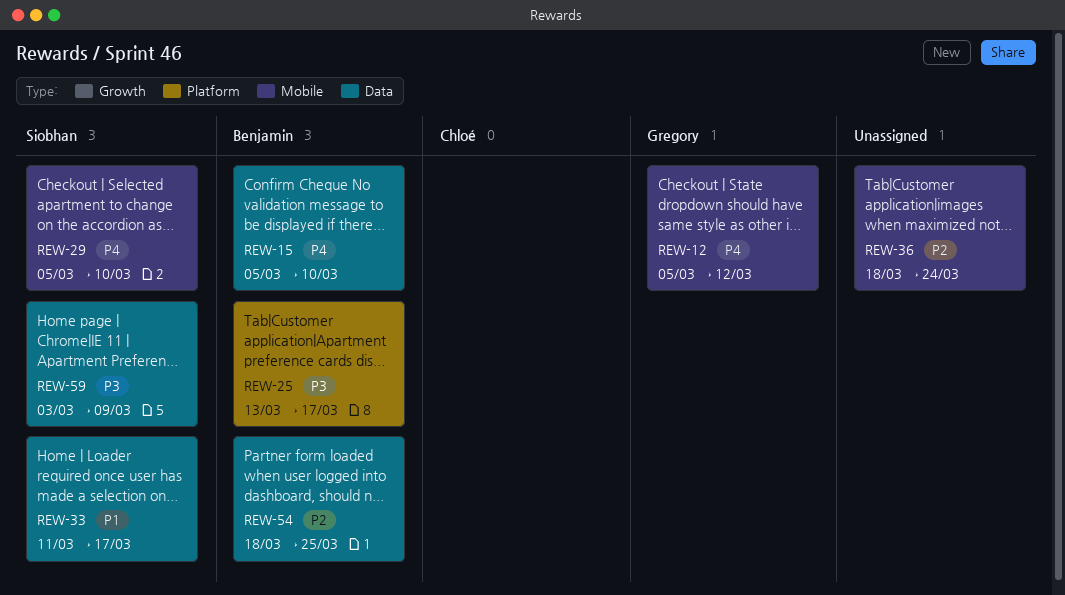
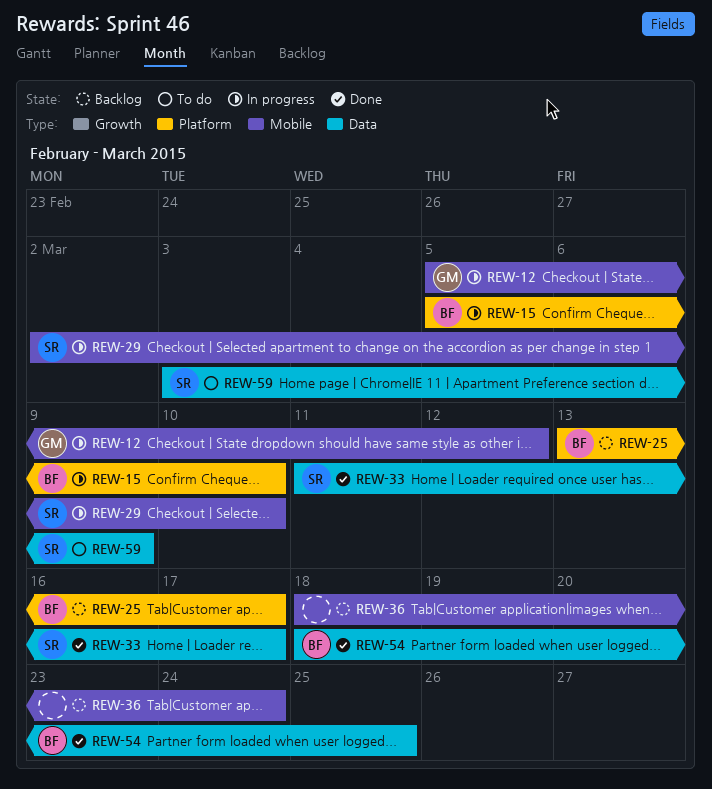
REW-15, label: Data -> Platform
REW-29, start: Mar 5 -> Mar 2

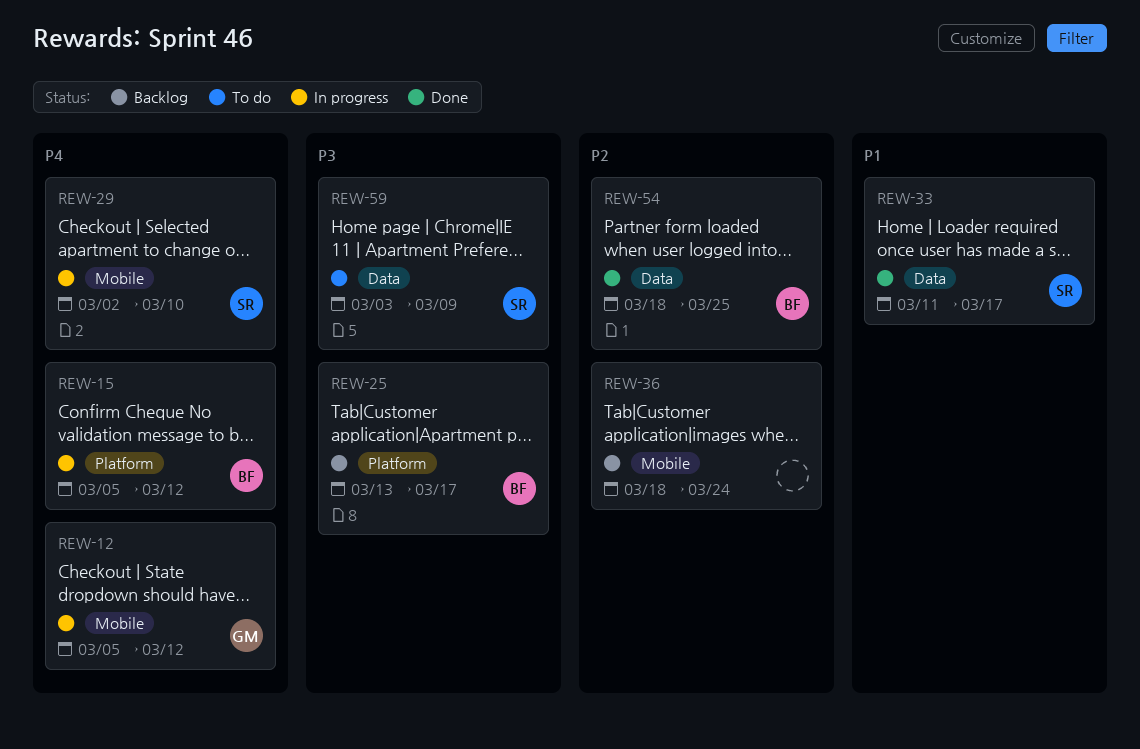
REW-15, due: Mar 10 -> Mar 12

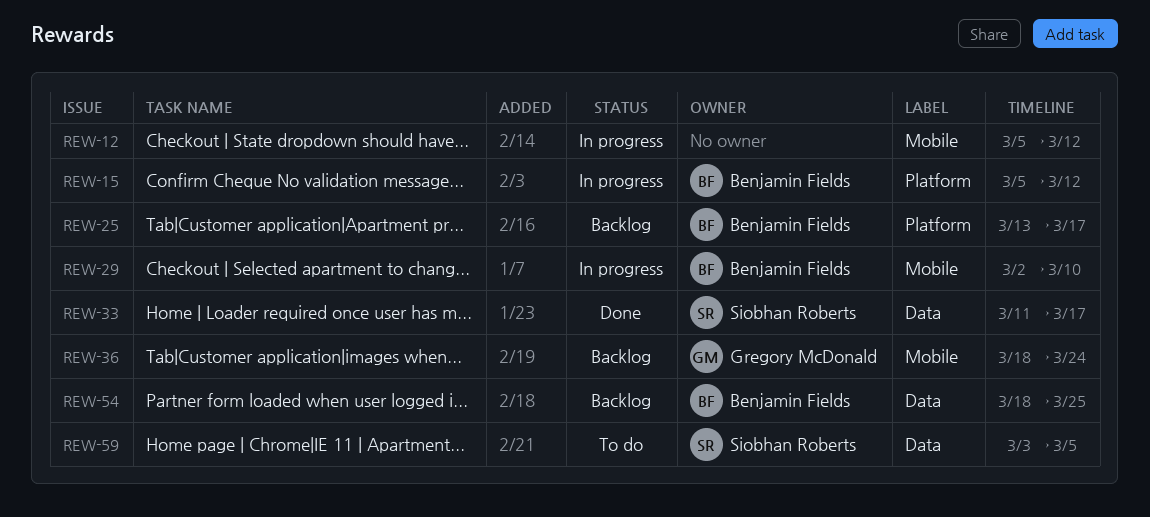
REW-12, owner: Gregory McDonald -> none
REW-29, owner: Siobhan Roberts -> Benjamin Fields
REW-36, owner: none -> Gregory McDonald
REW-54, status: Done -> Backlog
REW-59, due: Mar 9 -> Mar 5

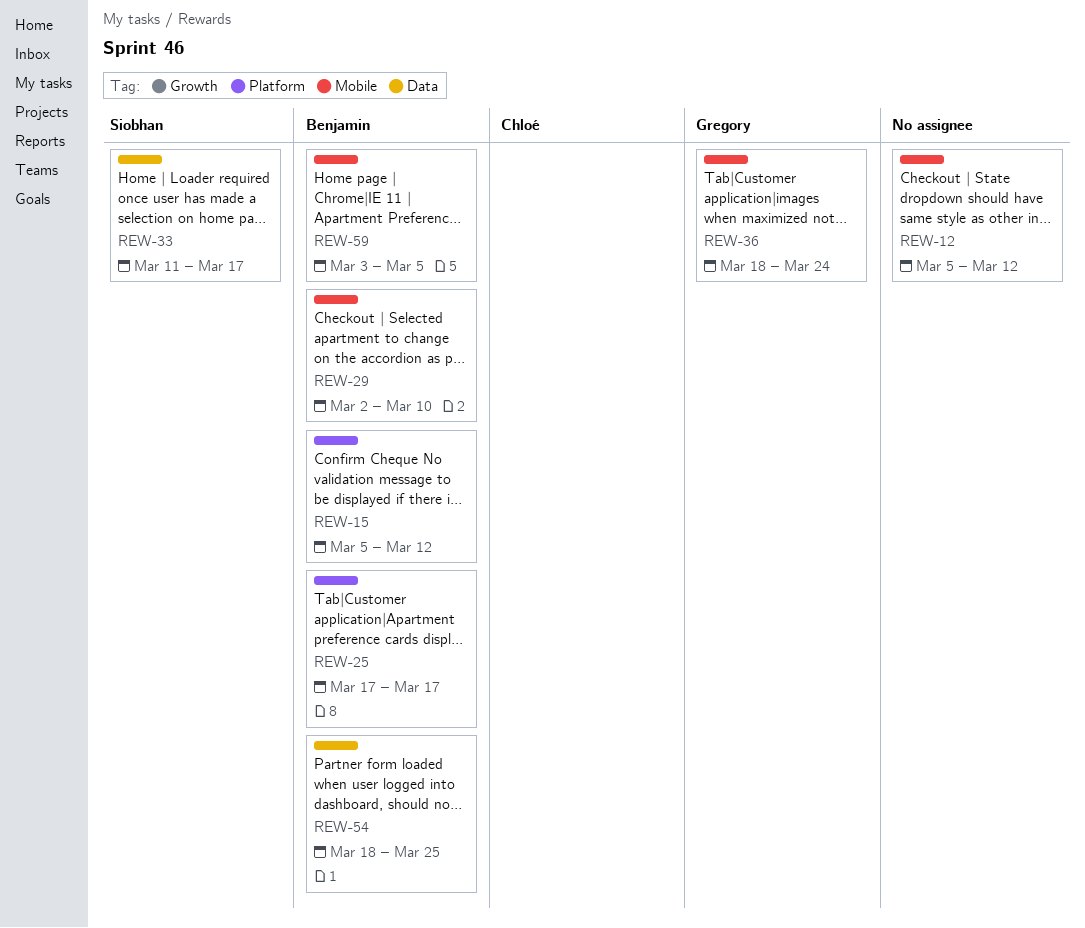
REW-25, start: Mar 13 -> Mar 17
REW-59, owner: Siobhan Roberts -> Benjamin Fields
REW-59, label: Data -> Mobile

